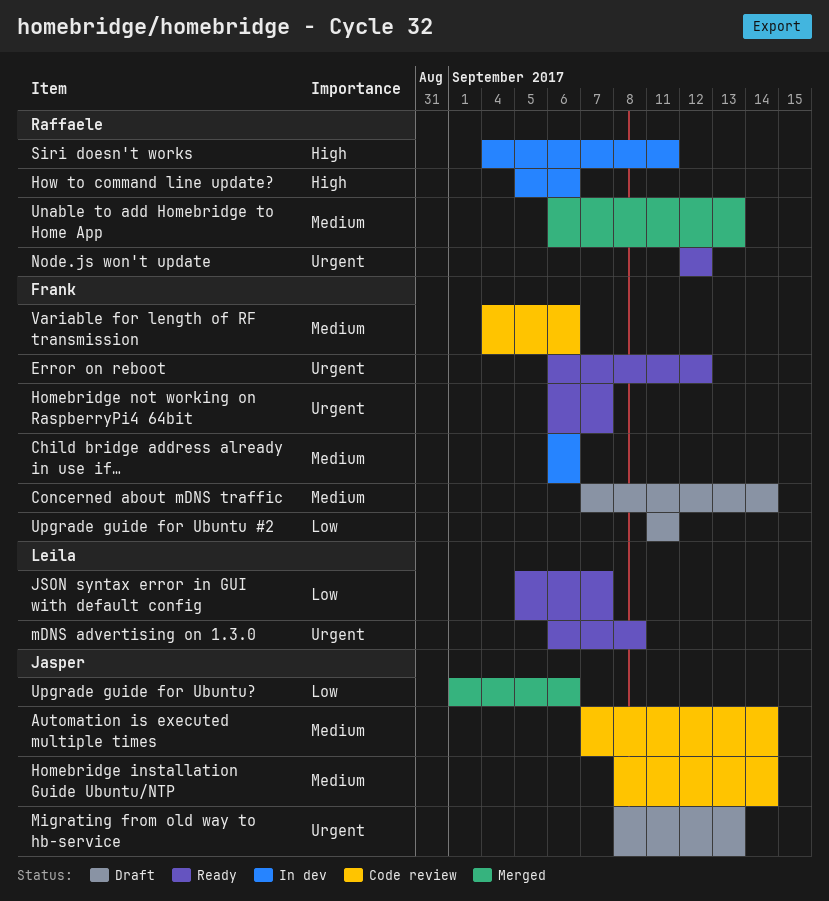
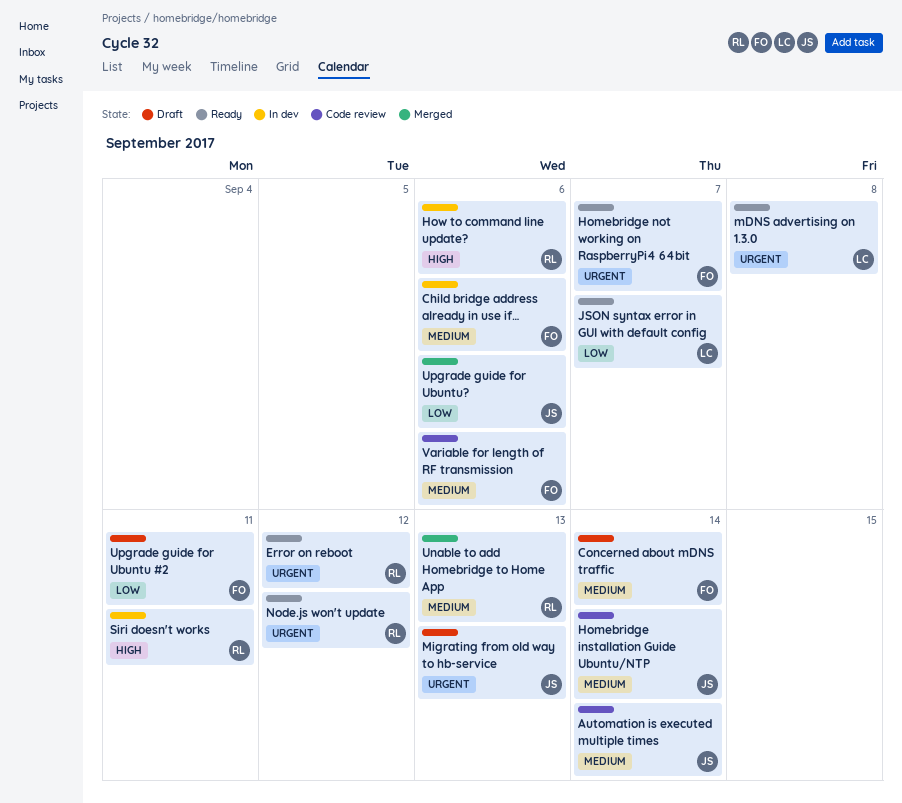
Error on reboot, owner: Frank -> Raffaele

